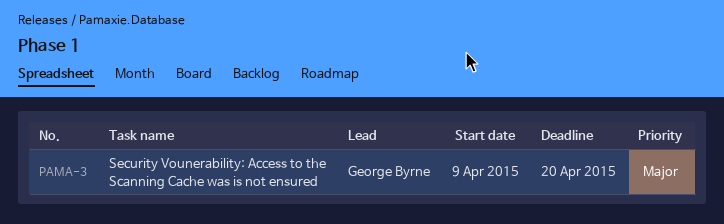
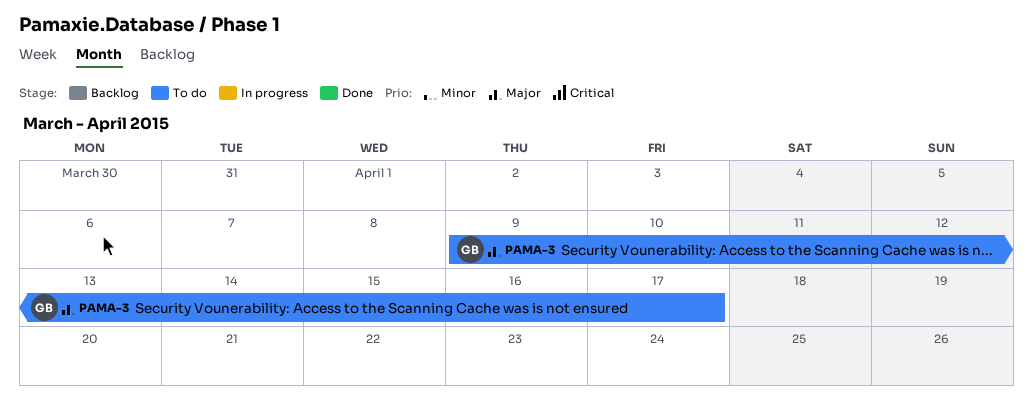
PAMA-3, due: Apr 20 -> Apr 17

